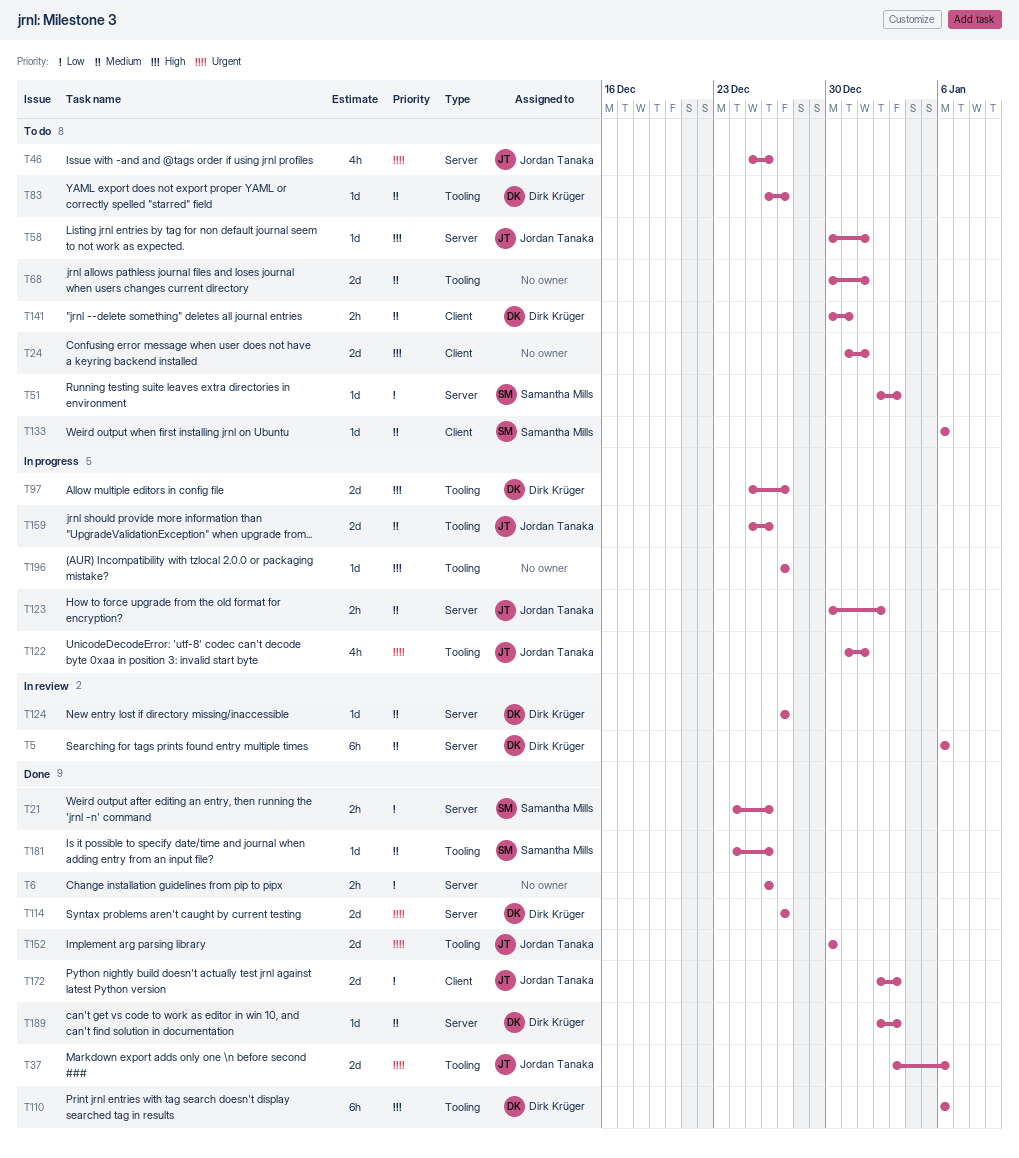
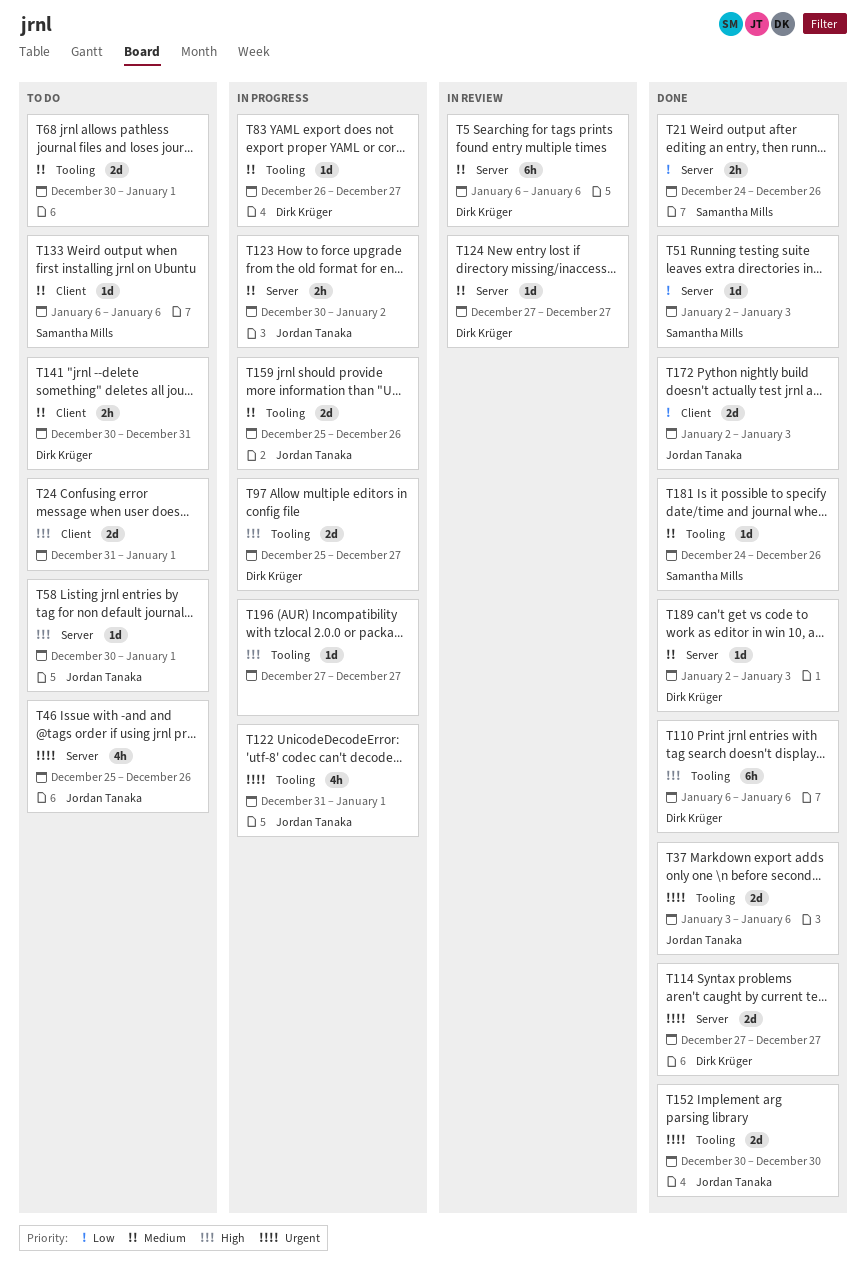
T6: present -> none
T51, status: To do -> Done
T83, status: To do -> In progress

